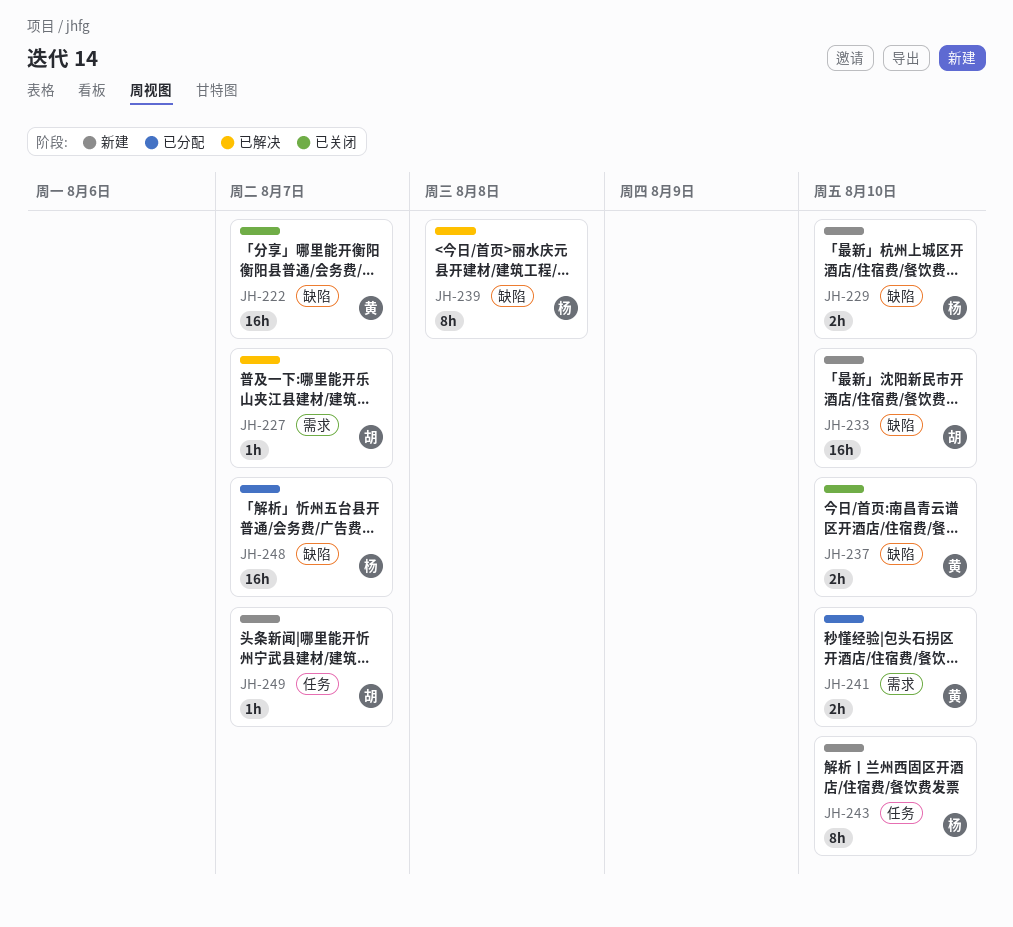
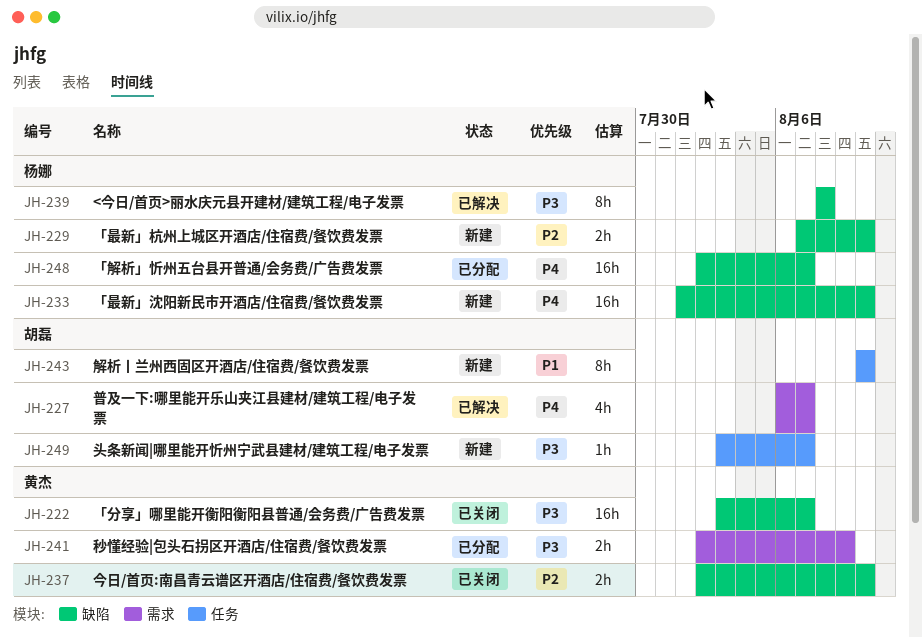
JH-227, estimate: 1h -> 4h
JH-233, owner: 胡磊 -> 杨娜
JH-241, due: Aug 10 -> Aug 9
JH-243, owner: 杨娜 -> 胡磊

